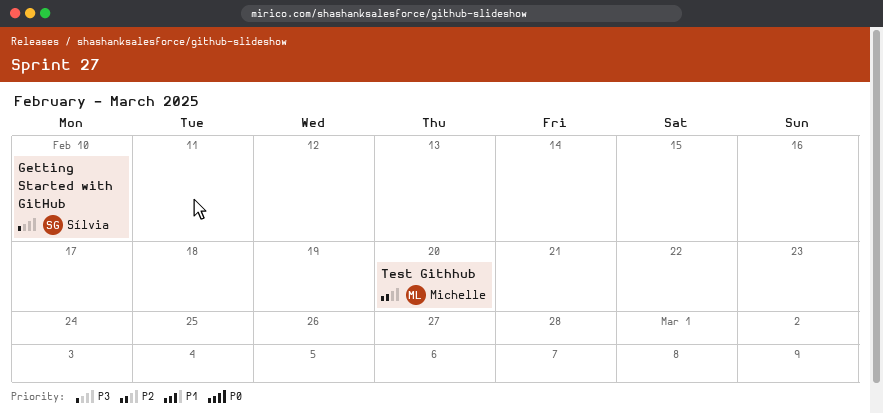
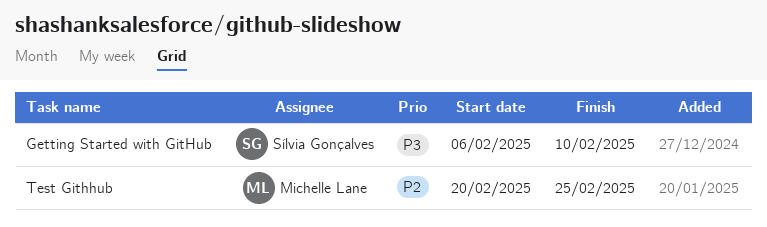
Test Githhub, due: Feb 20 -> Feb 25

